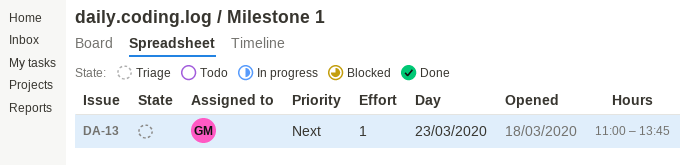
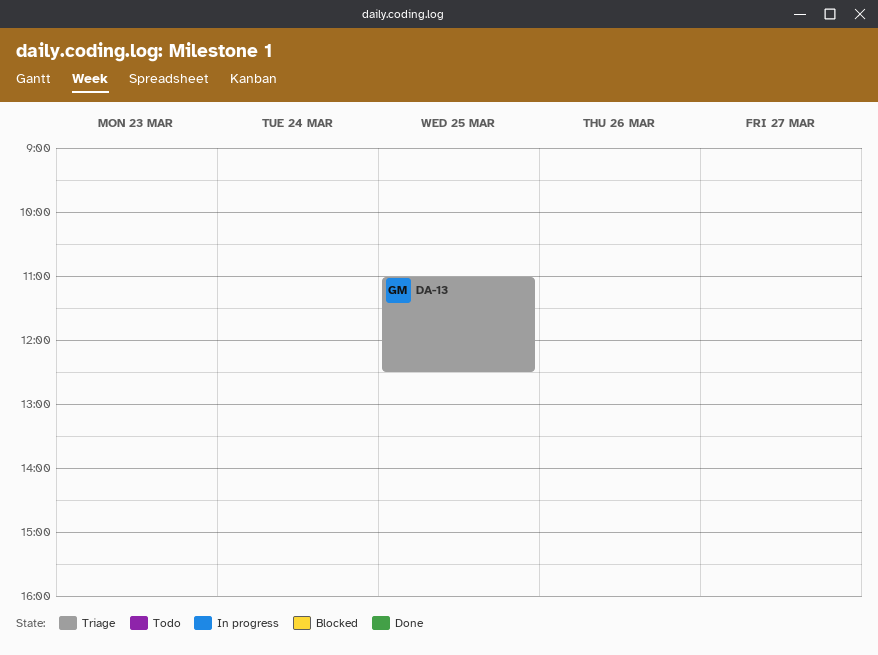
DA-13, day: Mar 23 -> Mar 25
DA-13, ends: 13:45 -> 12:30

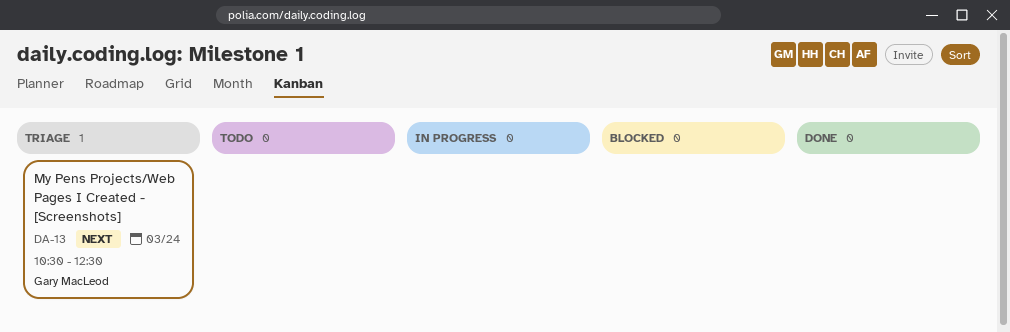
DA-13, day: Mar 25 -> Mar 24
DA-13, begins: 11:00 -> 10:30

